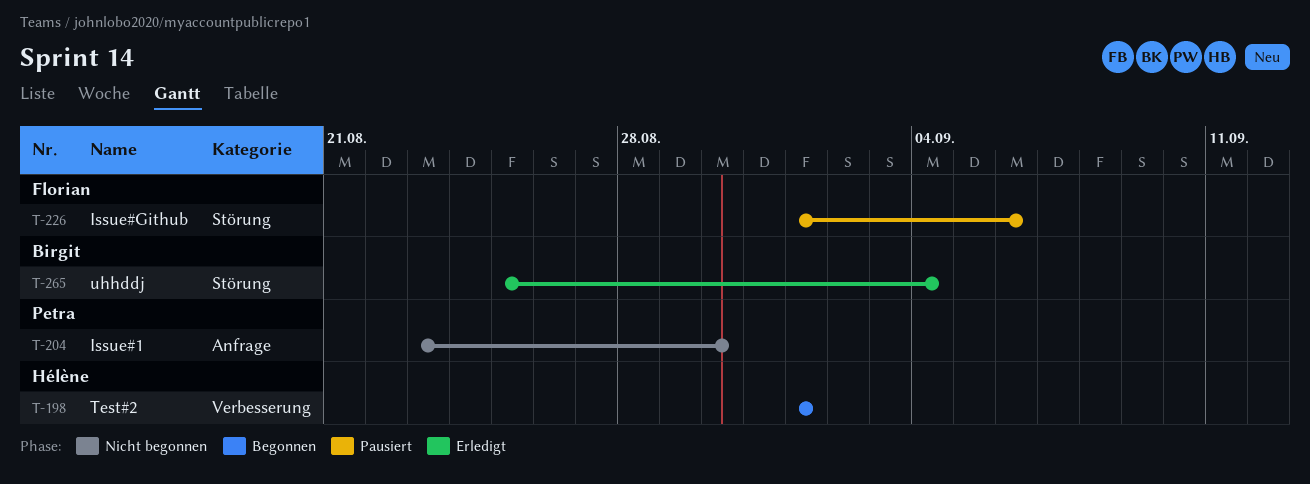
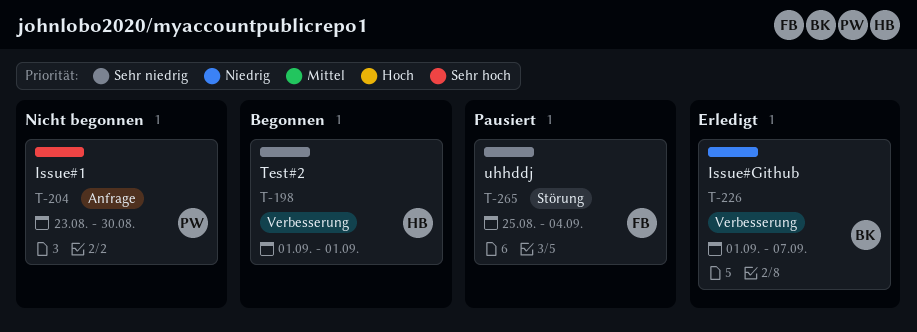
T-226, status: Pausiert -> Erledigt
T-226, owner: Florian -> Birgit
T-226, label: Störung -> Verbesserung
T-226, due: Sep 6 -> Sep 7
T-265, status: Erledigt -> Pausiert
T-265, owner: Birgit -> Florian

